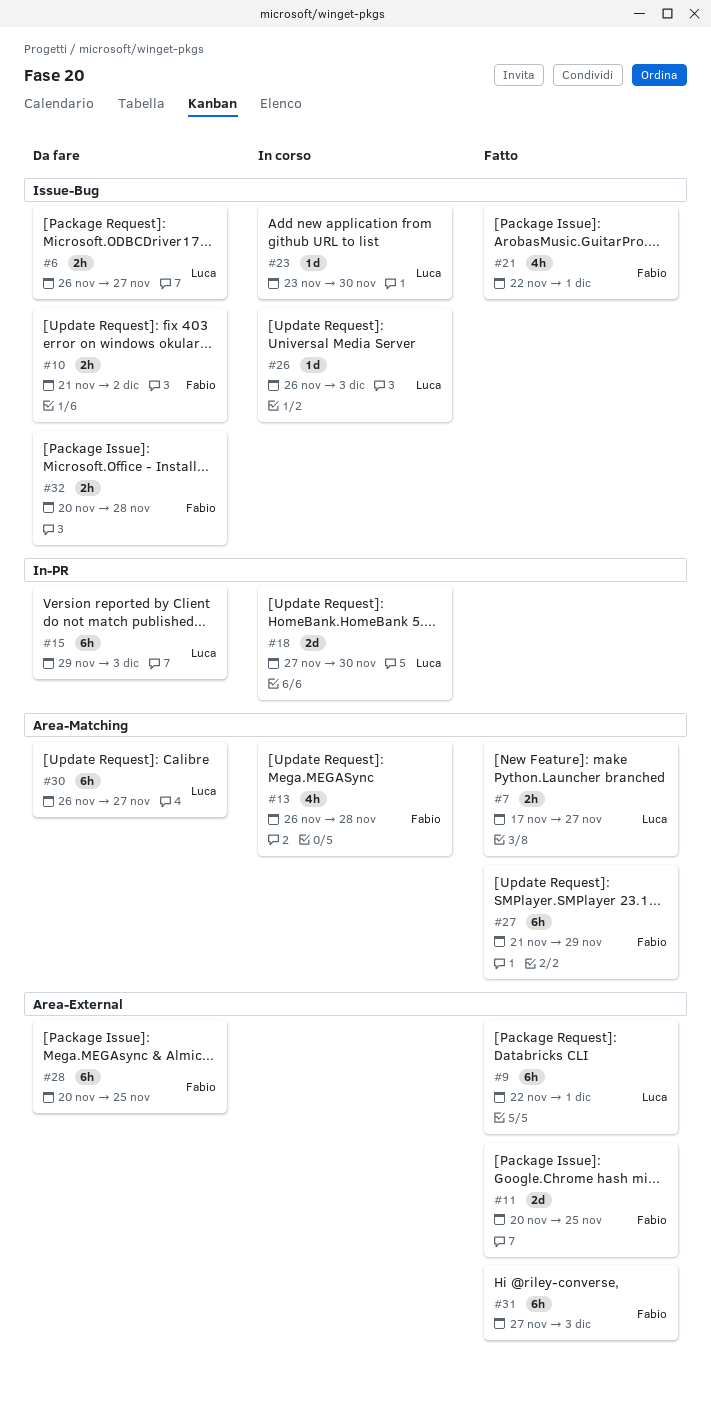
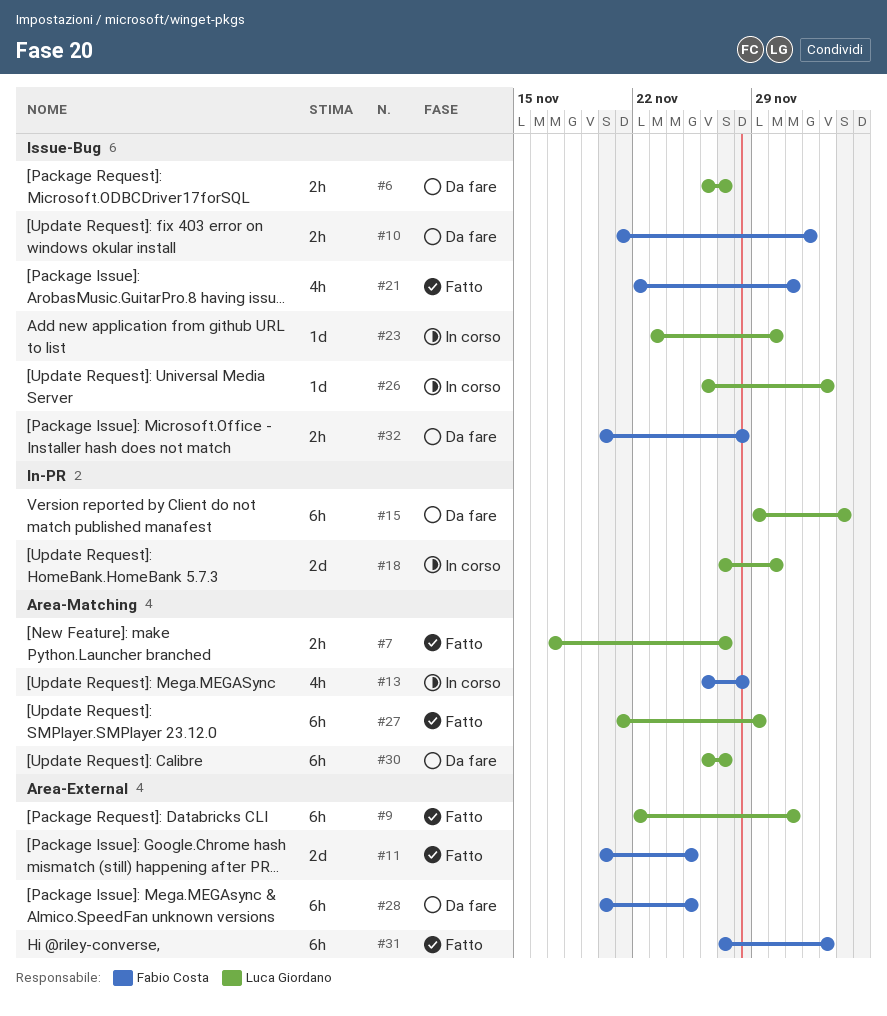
#15, due: Dec 3 -> Dec 4
#27, owner: Fabio Costa -> Luca Giordano

